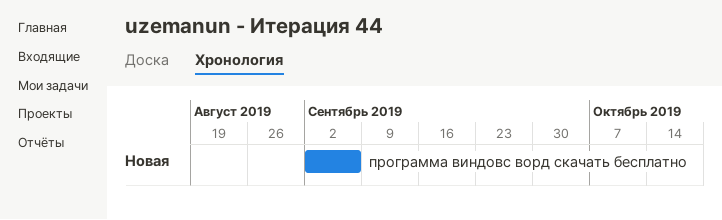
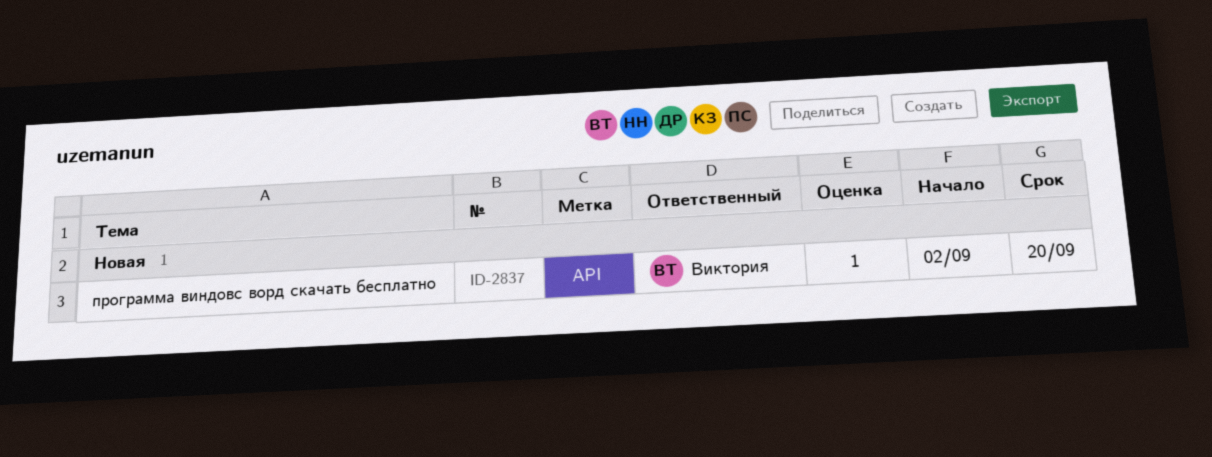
программа виндовс ворд скачать бесплатно, due: Sep 6 -> Sep 20

